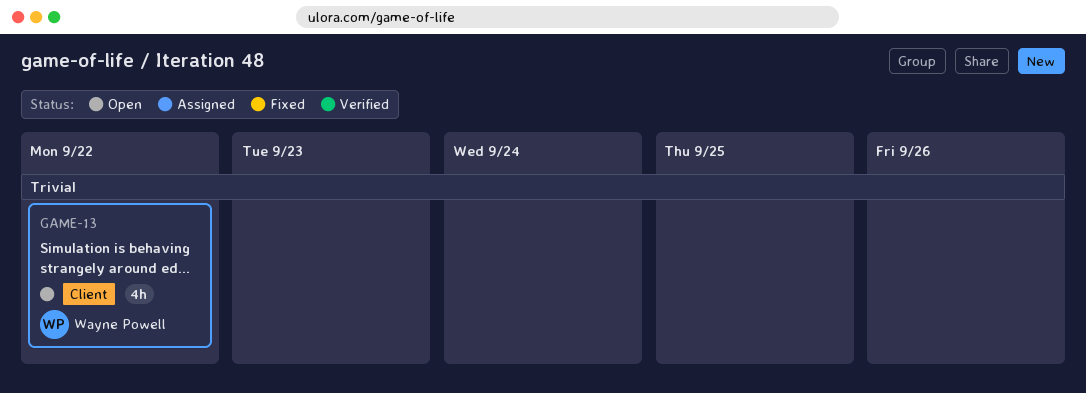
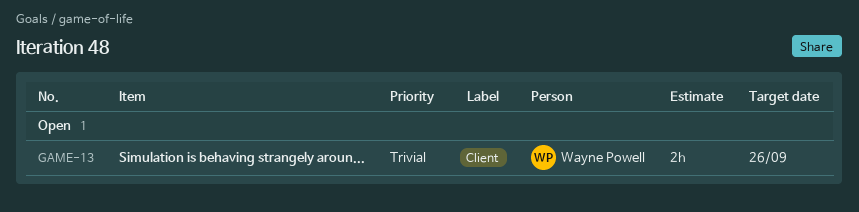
GAME-13, estimate: 4h -> 2h
GAME-13, due: Sep 22 -> Sep 26

